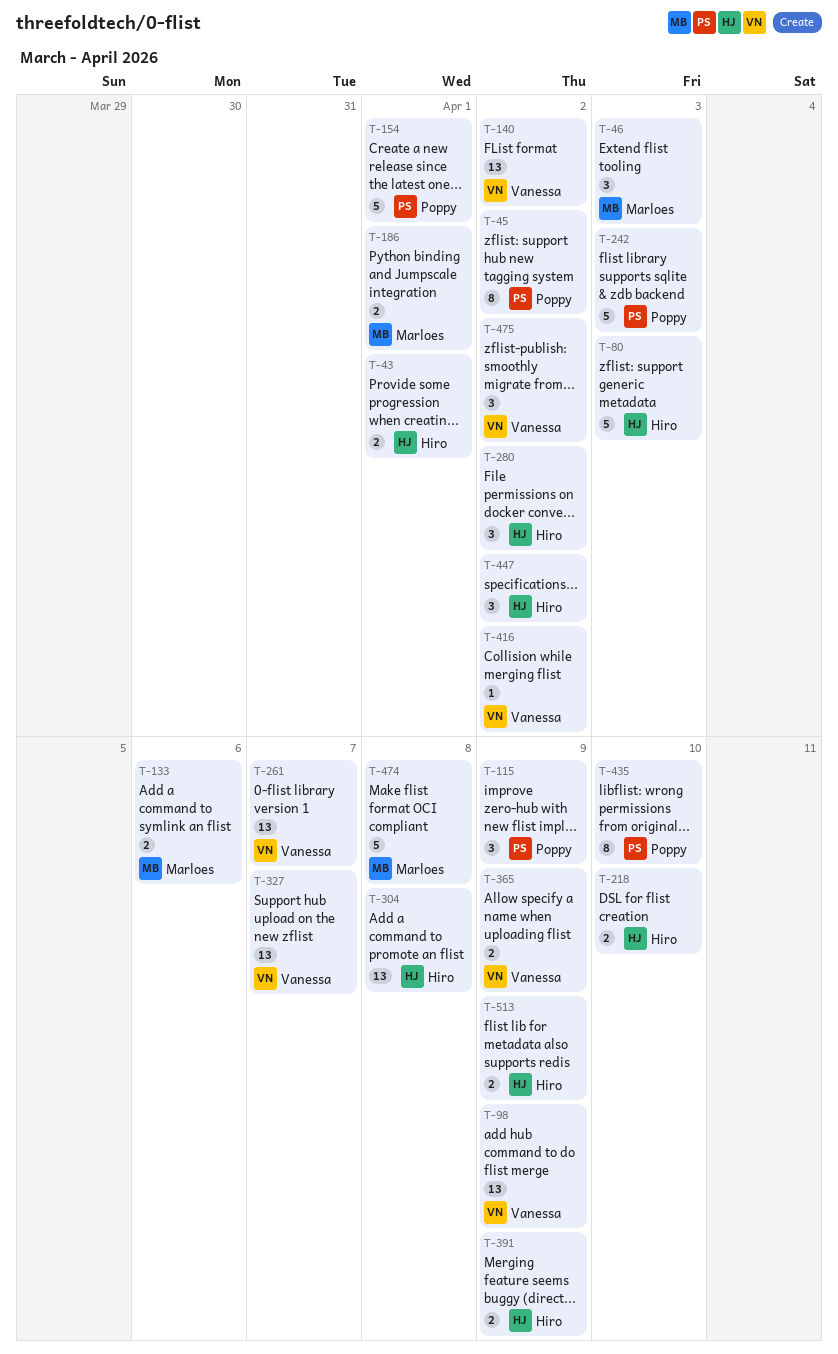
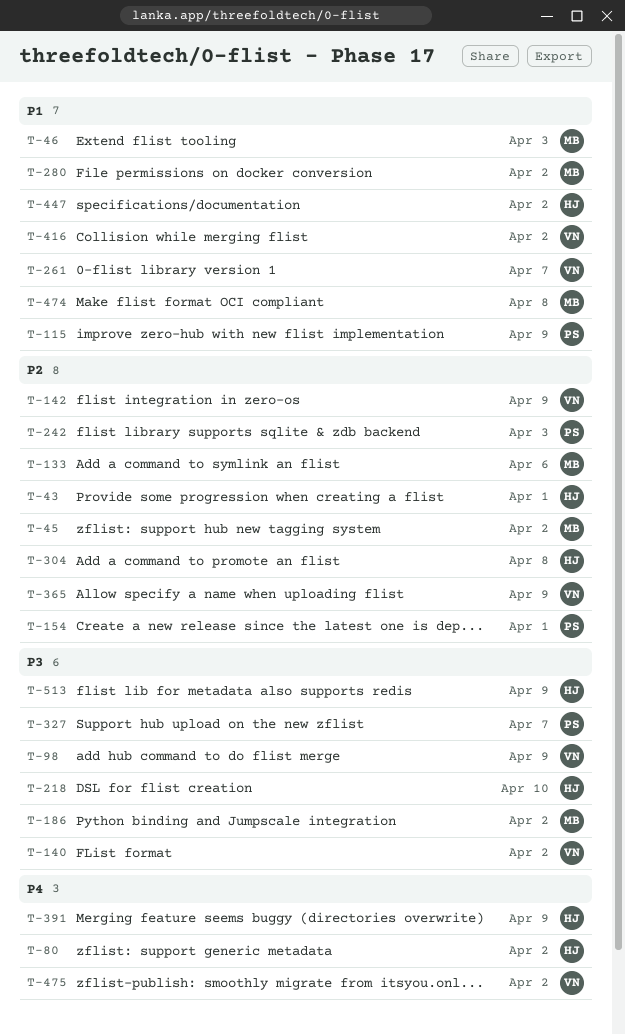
T-45, owner: Poppy -> Marloes
T-80, due: Apr 3 -> Apr 2
T-142: none -> present
T-186, due: Apr 1 -> Apr 2
T-280, owner: Hiro -> Marloes
T-327, owner: Vanessa -> Poppy
T-435: present -> none

